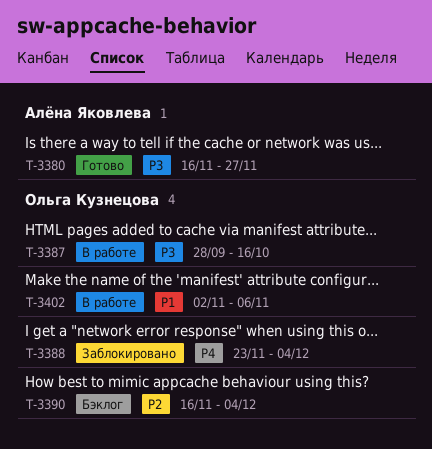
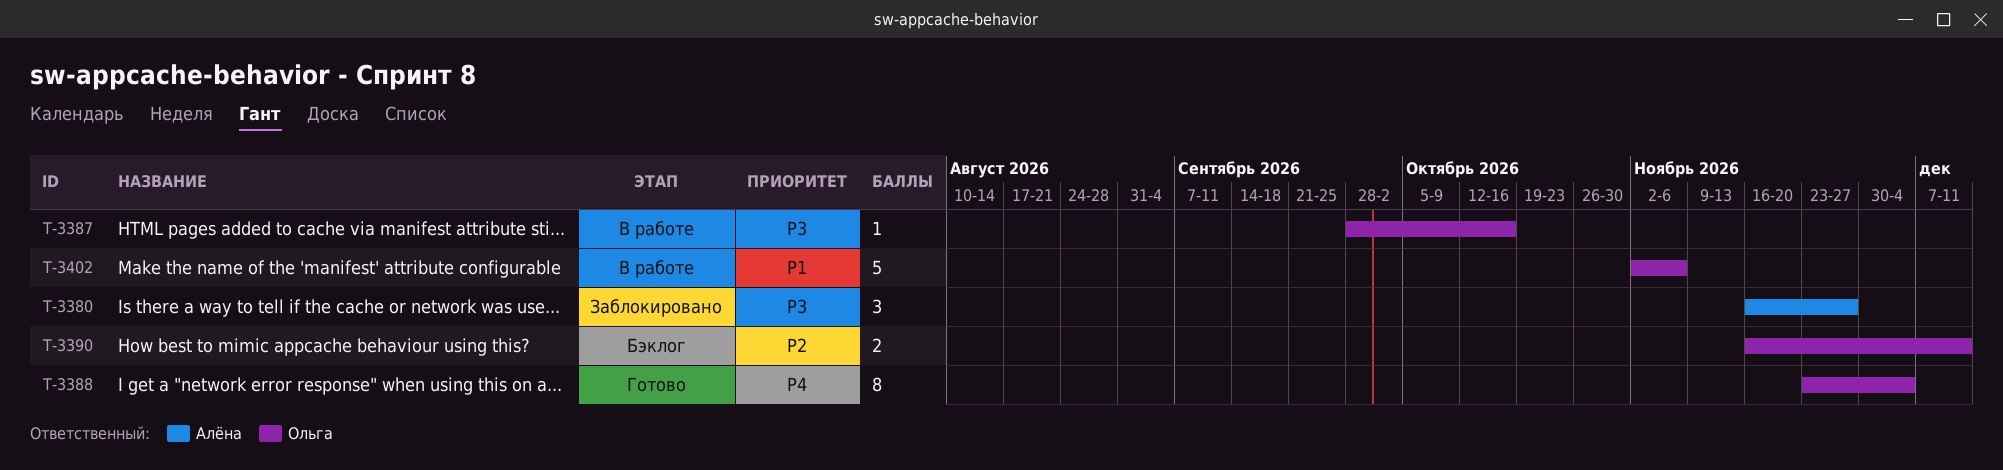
T-3380, status: Готово -> Заблокировано
T-3388, status: Заблокировано -> Готово
T-3390, due: Dec 4 -> Dec 11

